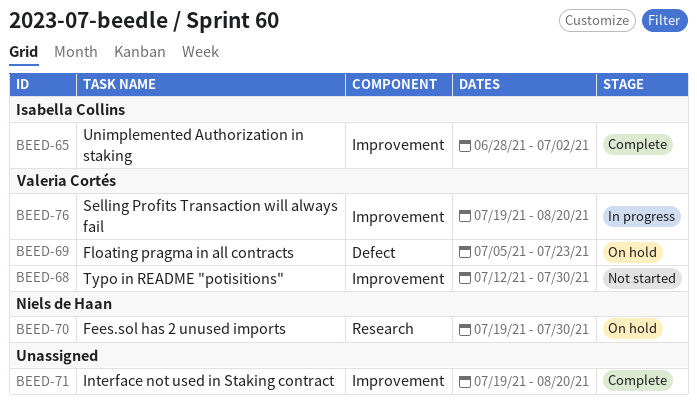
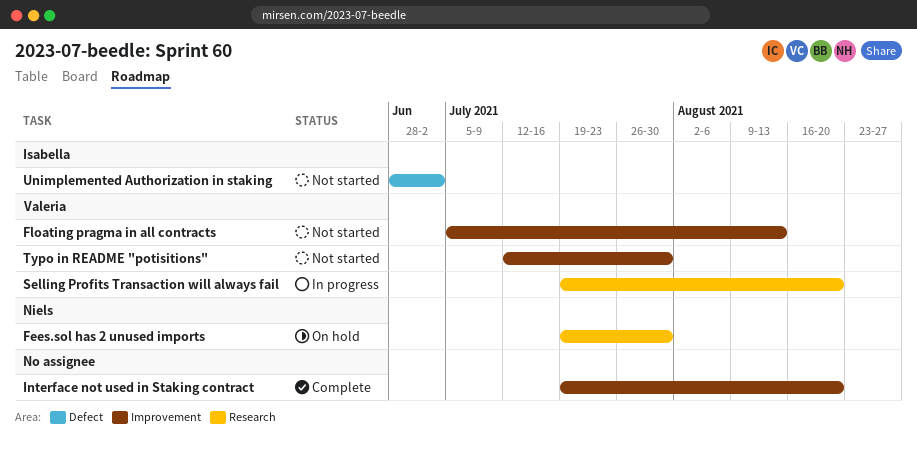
Floating pragma in all contracts, status: On hold -> Not started
Floating pragma in all contracts, label: Defect -> Improvement
Floating pragma in all contracts, due: Jul 23 -> Aug 13
Selling Profits Transaction will always fail, label: Improvement -> Research
Unimplemented Authorization in staking, status: Complete -> Not started
Unimplemented Authorization in staking, label: Improvement -> Defect

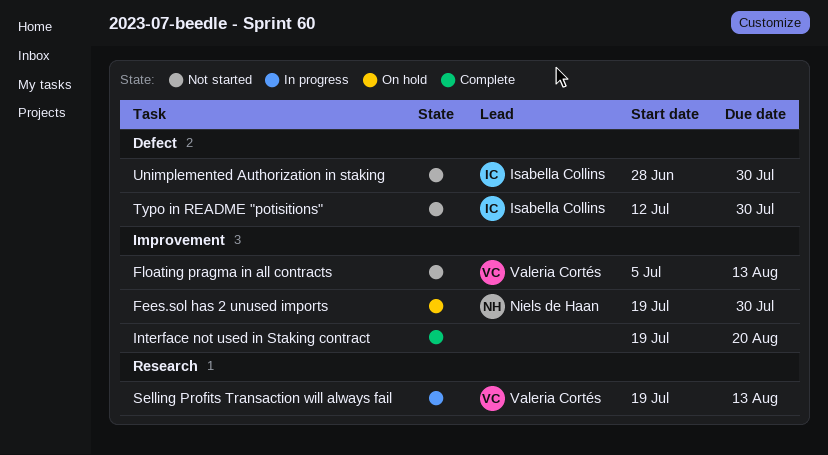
Fees.sol has 2 unused imports, label: Research -> Improvement
Selling Profits Transaction will always fail, due: Aug 20 -> Aug 13
Typo in README "potisitions", owner: Valeria Cortés -> Isabella Collins
Typo in README "potisitions", label: Improvement -> Defect
Unimplemented Authorization in staking, due: Jul 2 -> Jul 30

